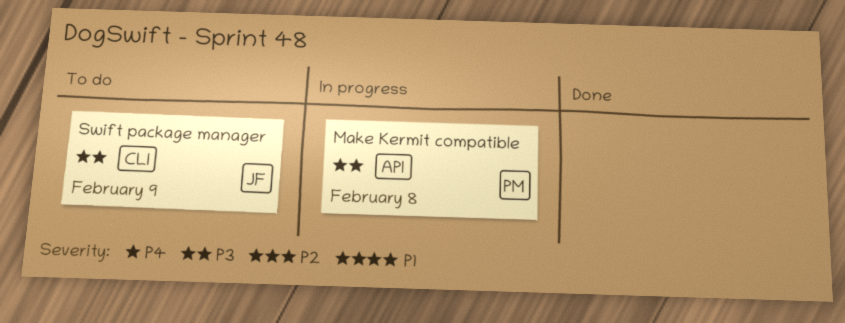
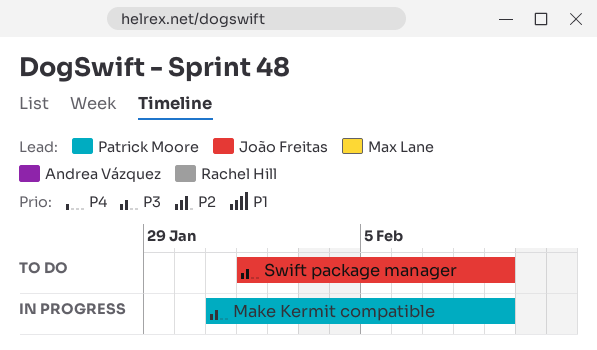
Make Kermit compatible, due: Feb 8 -> Feb 9

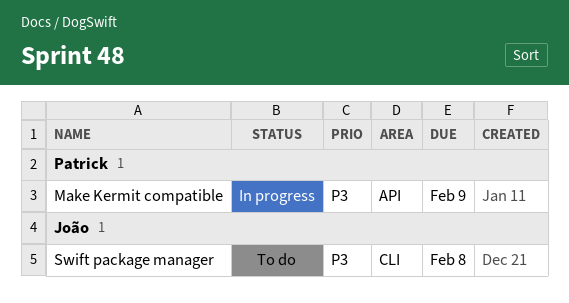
Swift package manager, due: Feb 9 -> Feb 8

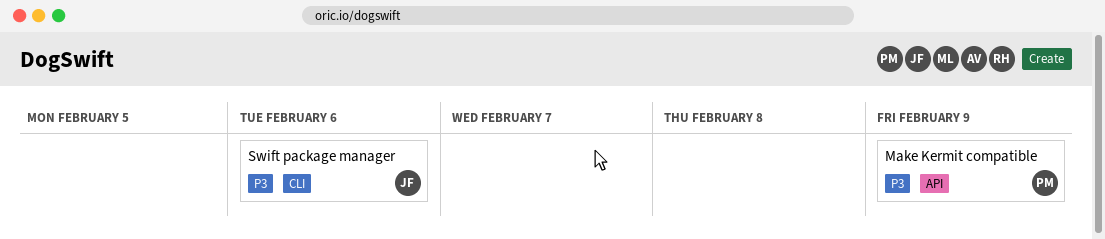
Swift package manager, due: Feb 8 -> Feb 6

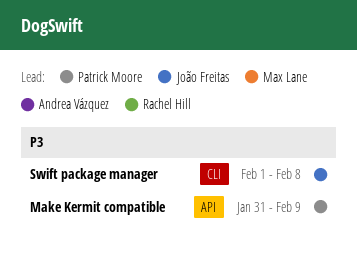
Swift package manager, due: Feb 6 -> Feb 8

